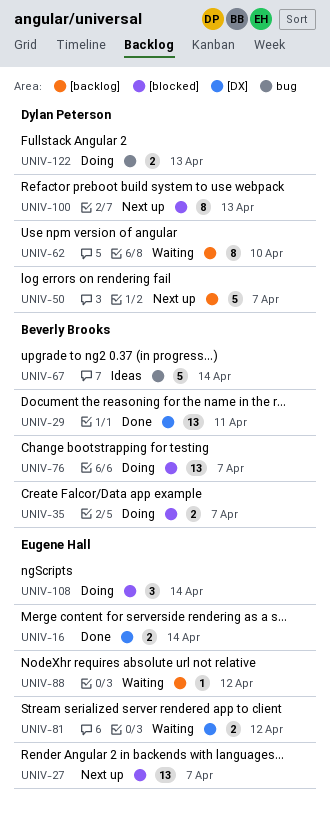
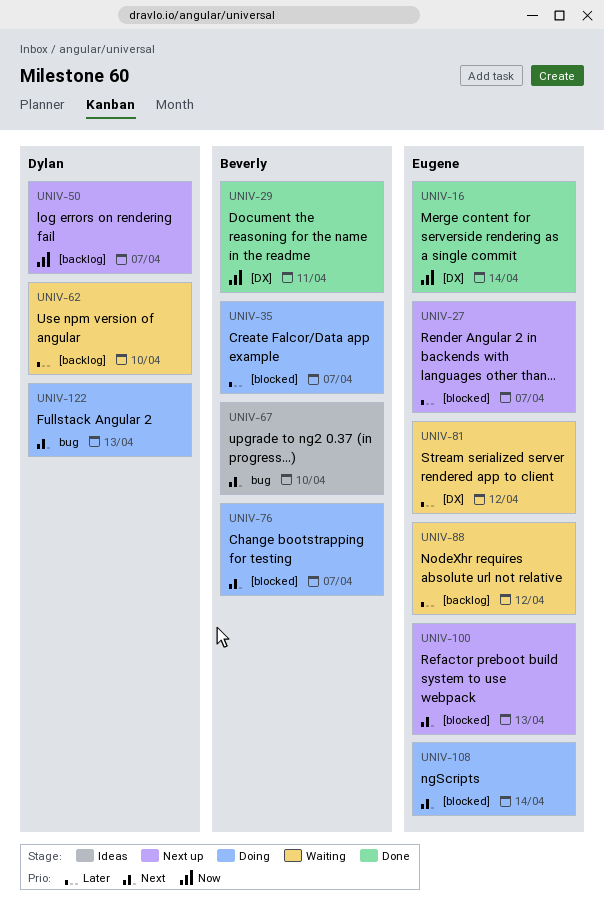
UNIV-67, due: Apr 14 -> Apr 10
UNIV-100, owner: Dylan Peterson -> Eugene Hall

